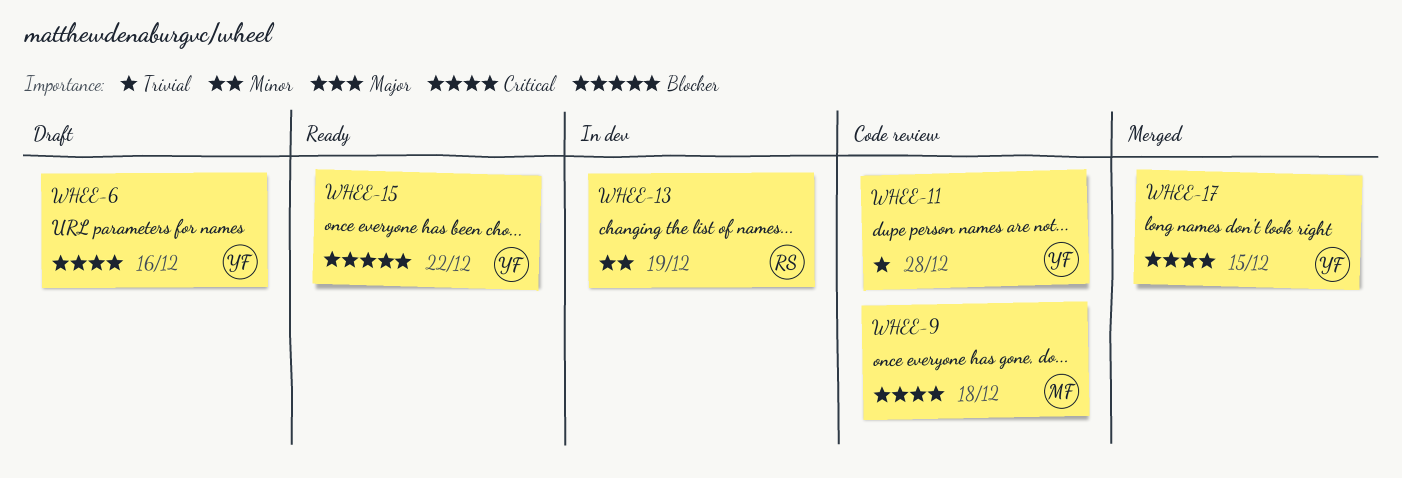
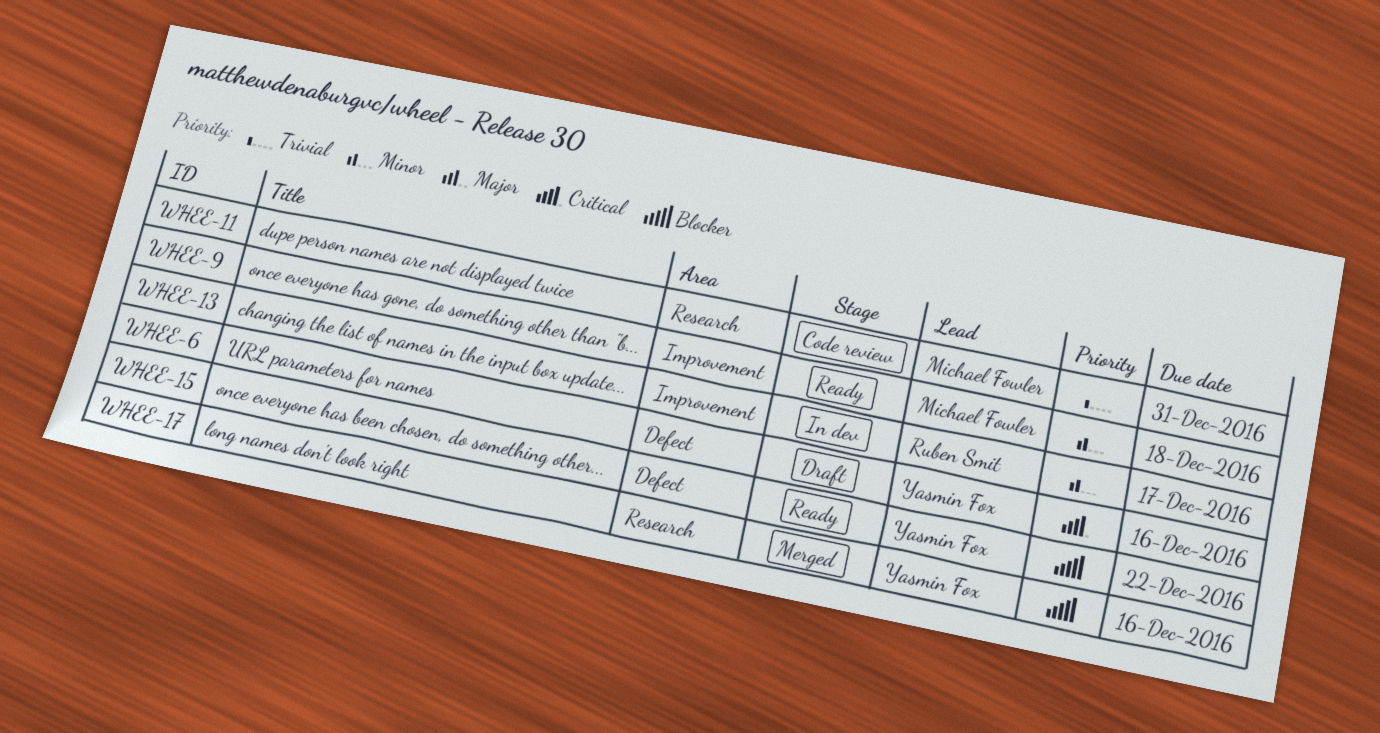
WHEE-9, status: Code review -> Ready
WHEE-9, priority: Critical -> Minor
WHEE-11, owner: Yasmin Fox -> Michael Fowler
WHEE-11, due: Dec 28 -> Dec 31
WHEE-13, due: Dec 19 -> Dec 17
WHEE-17, priority: Critical -> Blocker
WHEE-17, due: Dec 15 -> Dec 16

